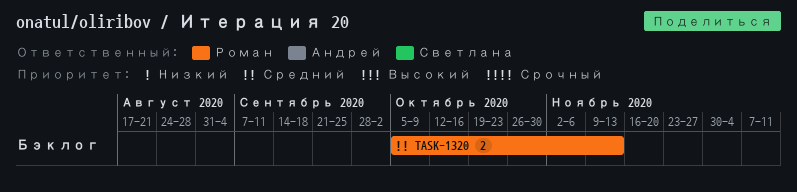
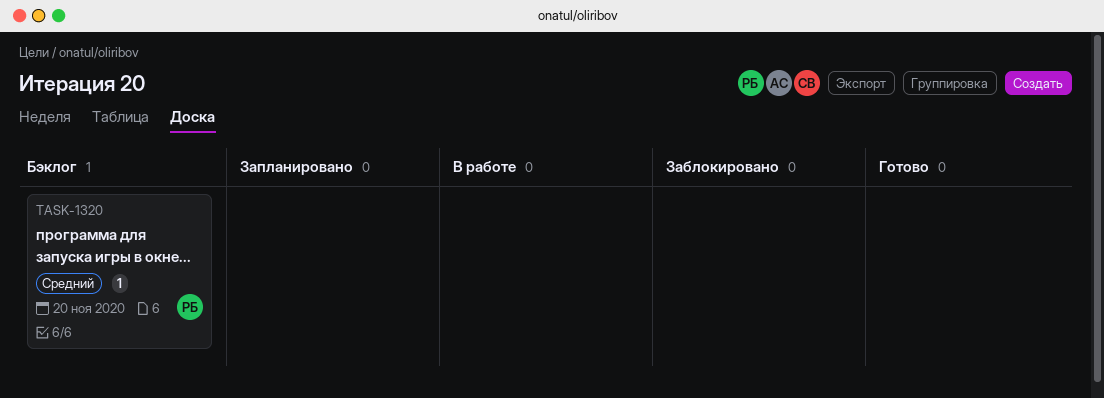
TASK-1320, estimate: 2 -> 1
TASK-1320, due: Nov 13 -> Nov 20

